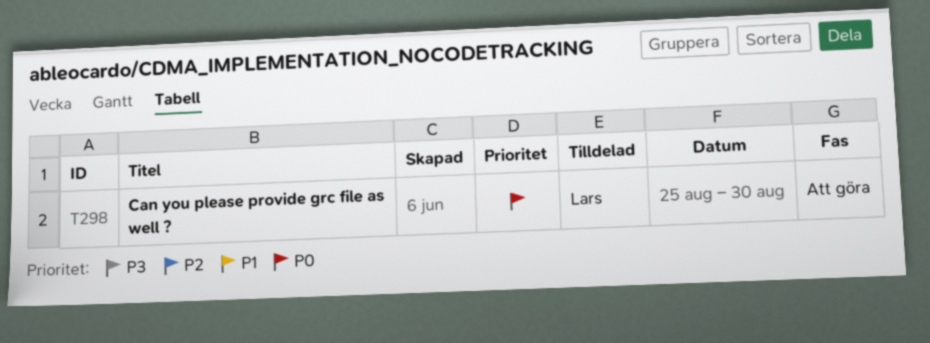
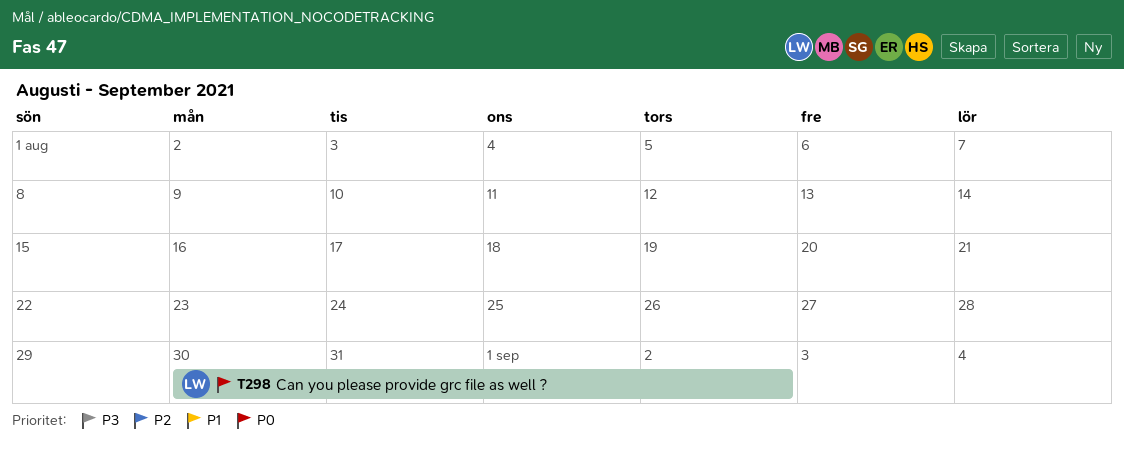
T298, start: Aug 25 -> Aug 30
T298, due: Aug 30 -> Sep 2

